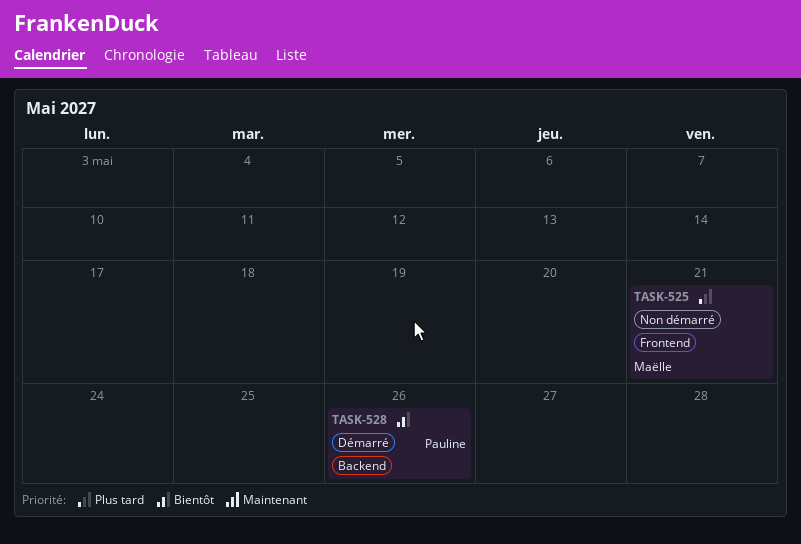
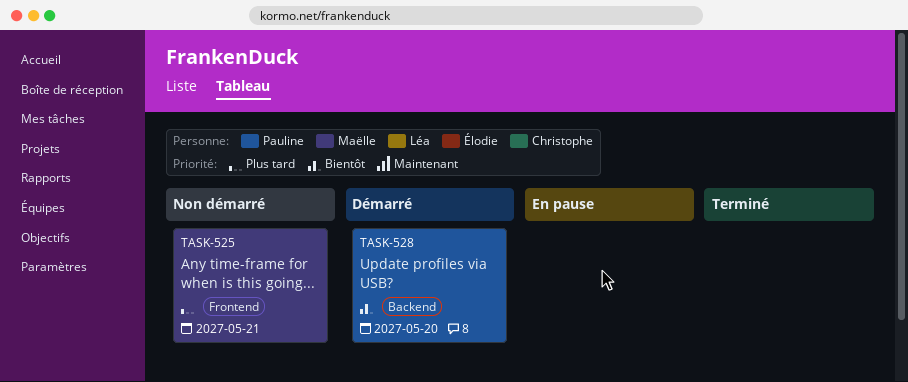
TASK-528, due: May 26 -> May 20

